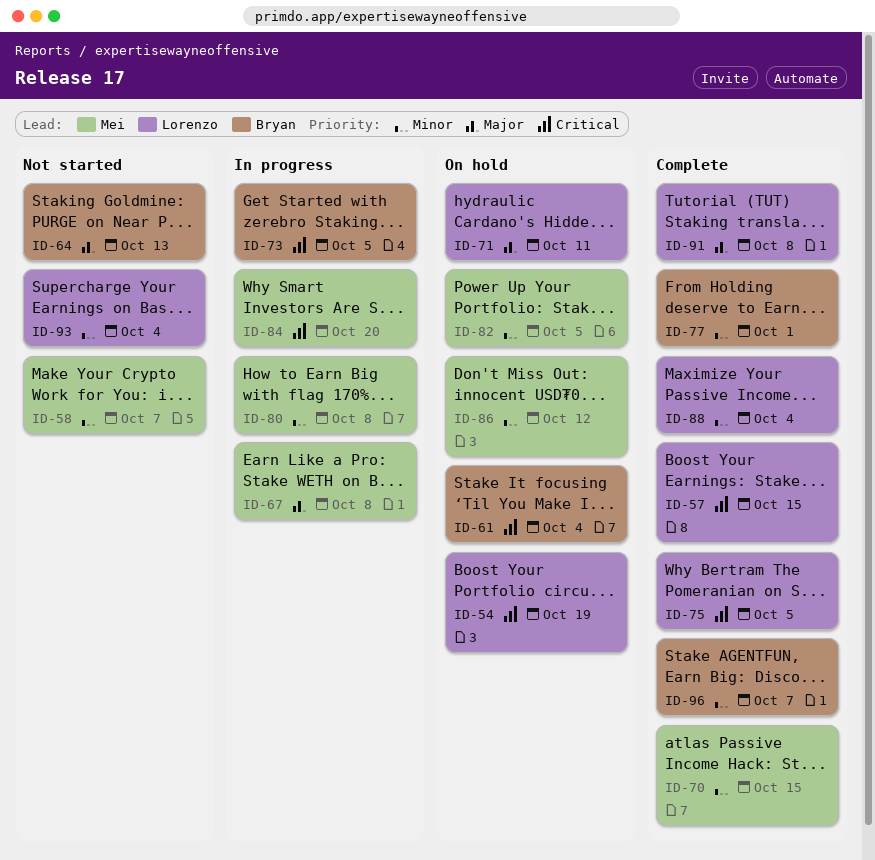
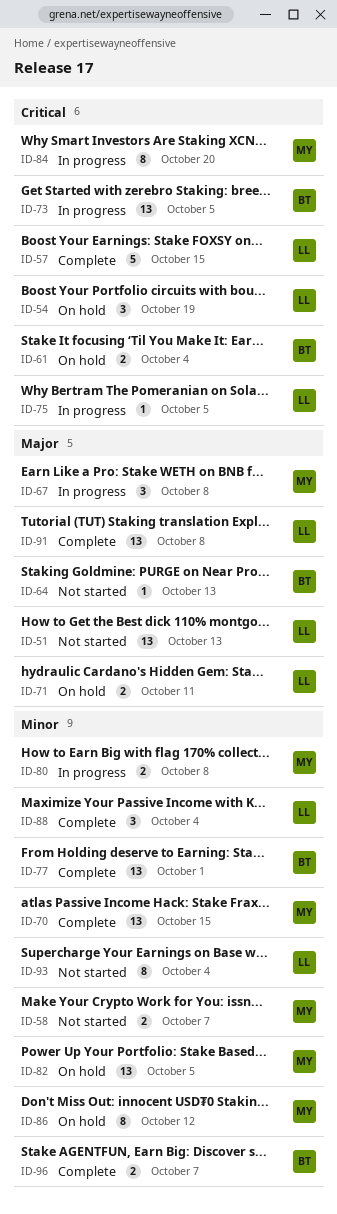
ID-51: none -> present
ID-75, status: Complete -> In progress

